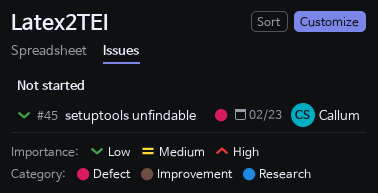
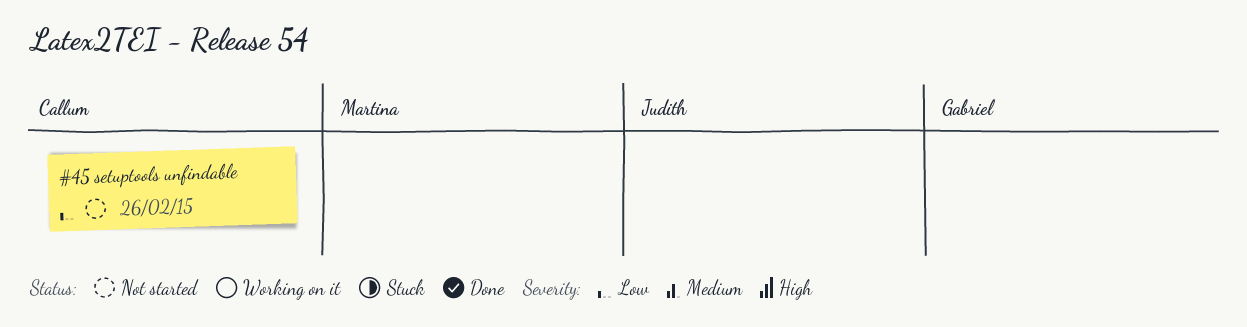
#45, due: Feb 23 -> Feb 26

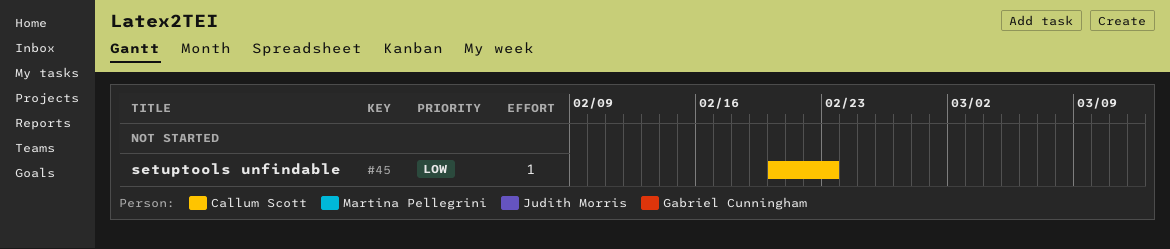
#45, due: Feb 26 -> Feb 23

